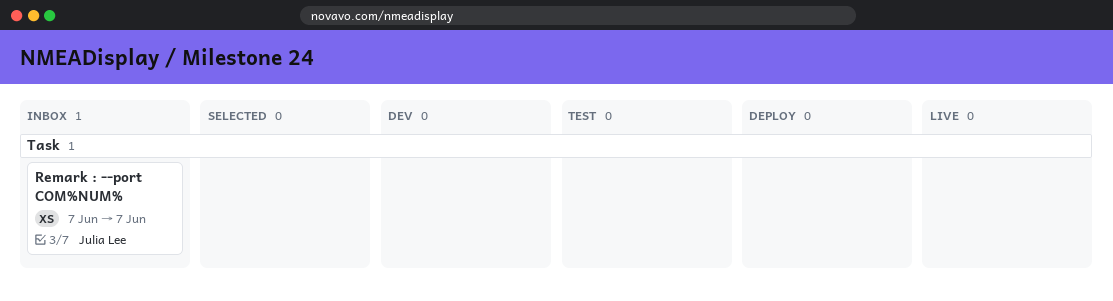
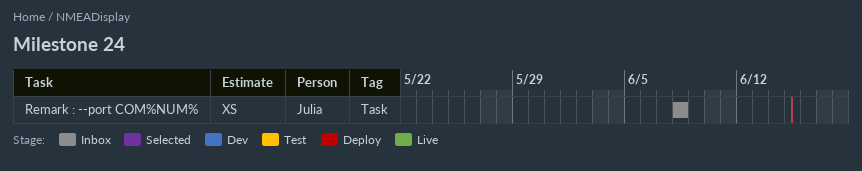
Remark : --port COM%NUM%, start: Jun 7 -> Jun 8
Remark : --port COM%NUM%, due: Jun 7 -> Jun 8

